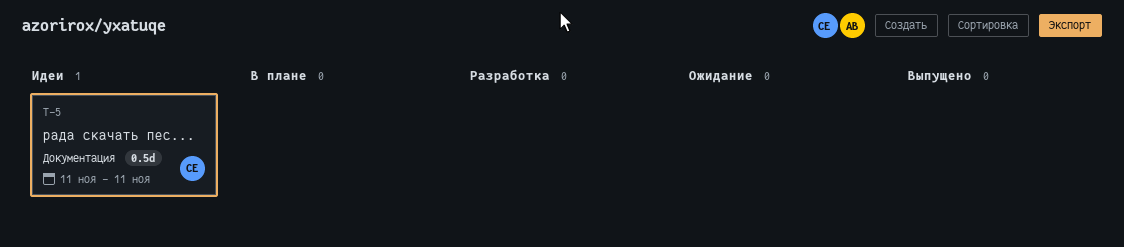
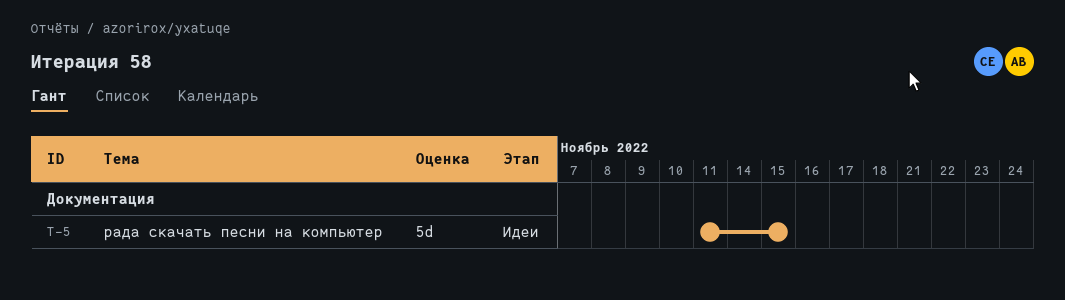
T-5, estimate: 0.5d -> 5d
T-5, due: Nov 11 -> Nov 15

